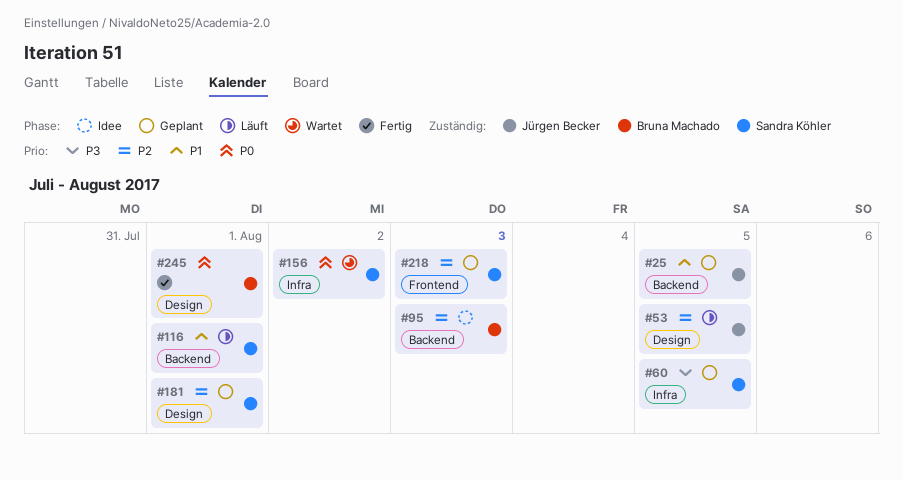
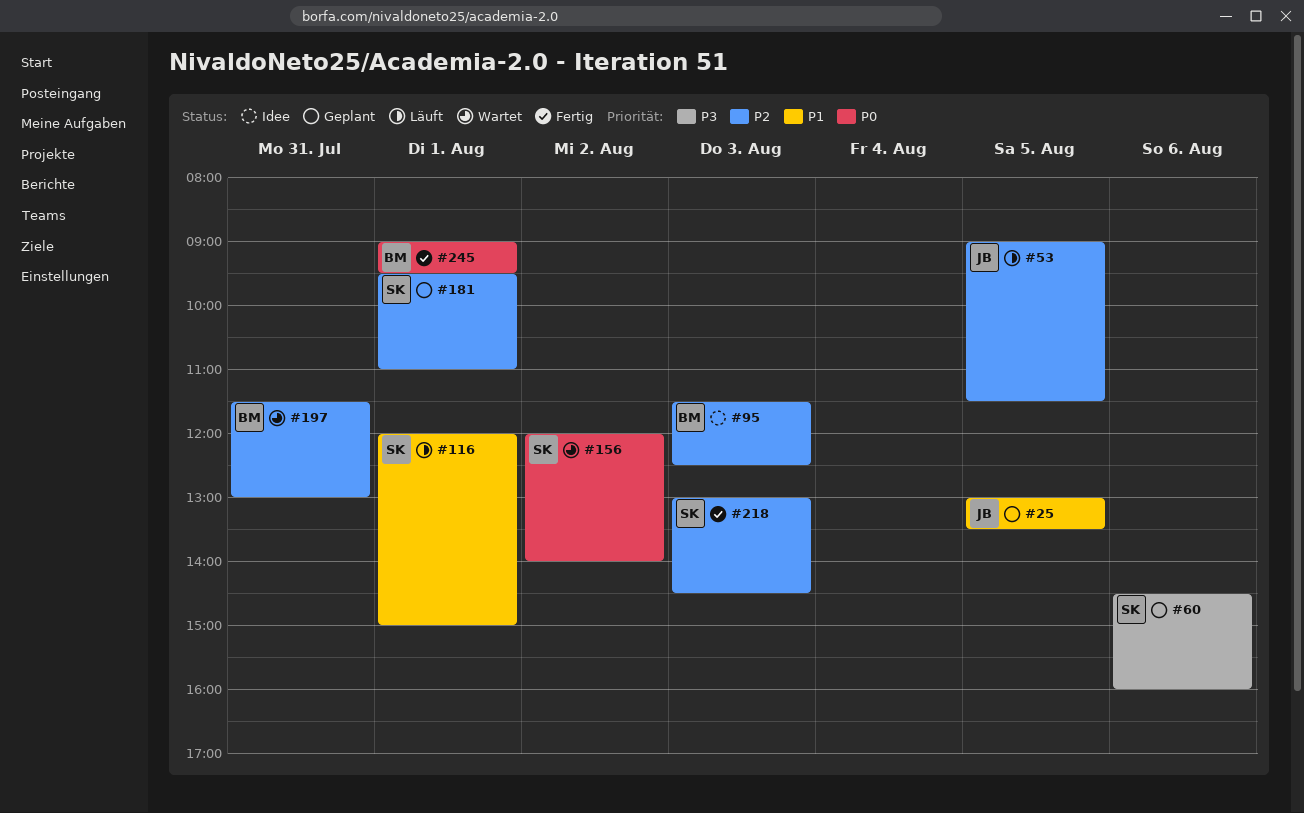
#60, day: Aug 5 -> Aug 6
#197: none -> present
#218, status: Geplant -> Fertig

